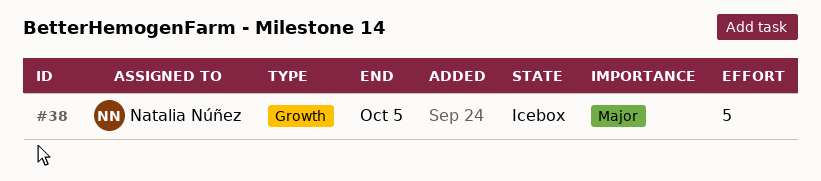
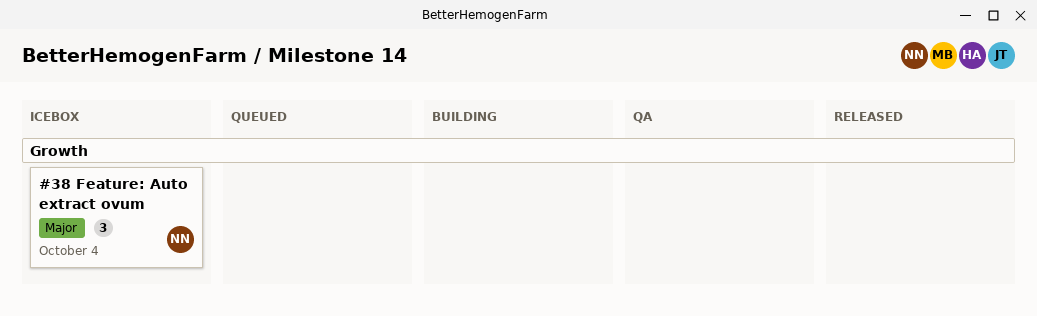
#38, estimate: 5 -> 3
#38, due: Oct 5 -> Oct 4

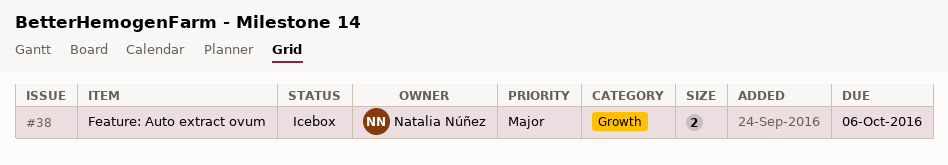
#38, estimate: 3 -> 2
#38, due: Oct 4 -> Oct 6

